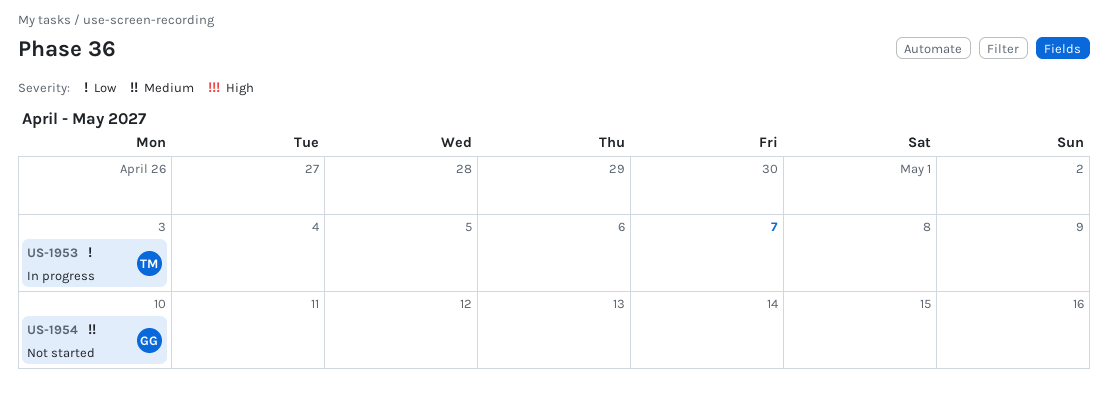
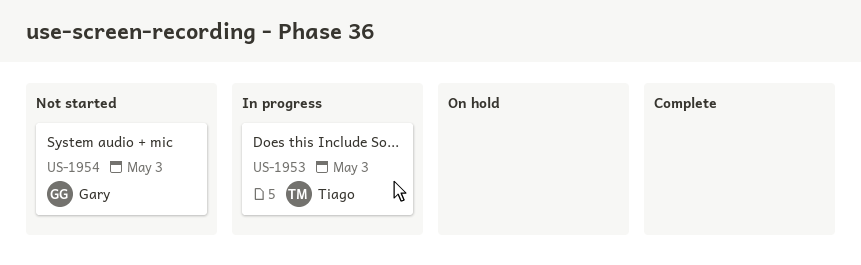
US-1954, due: May 10 -> May 3

